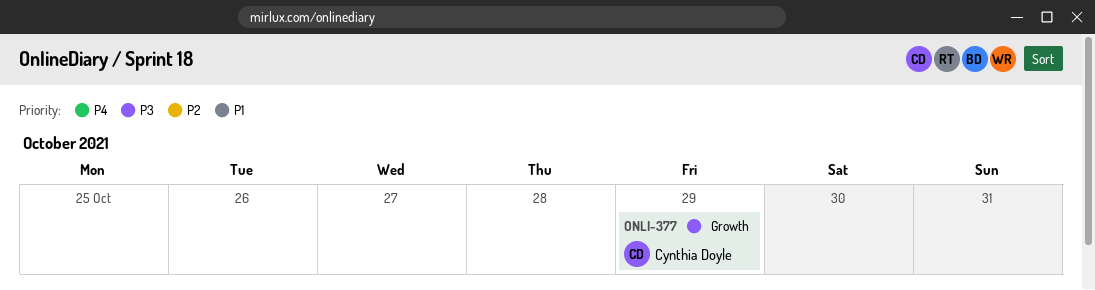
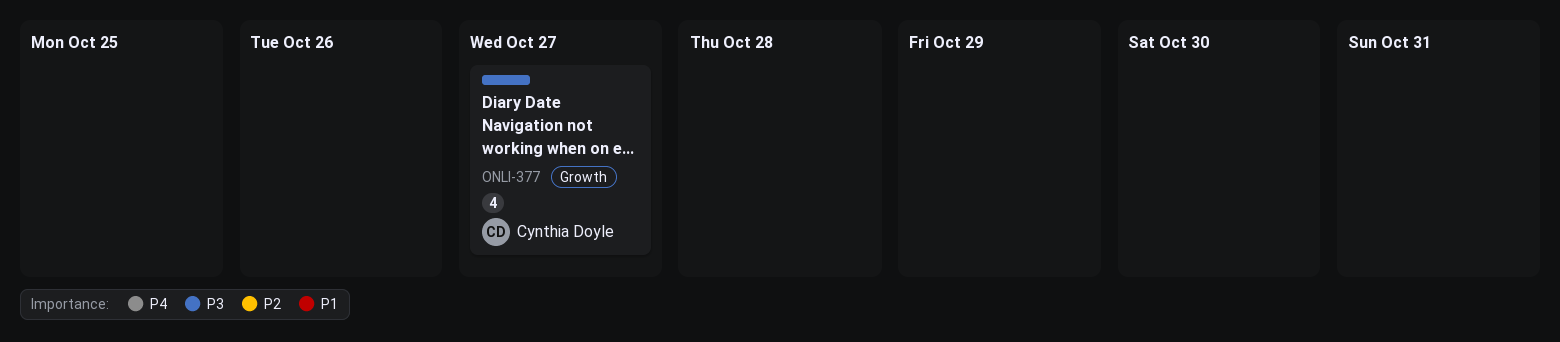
ONLI-377, due: Oct 29 -> Oct 27

